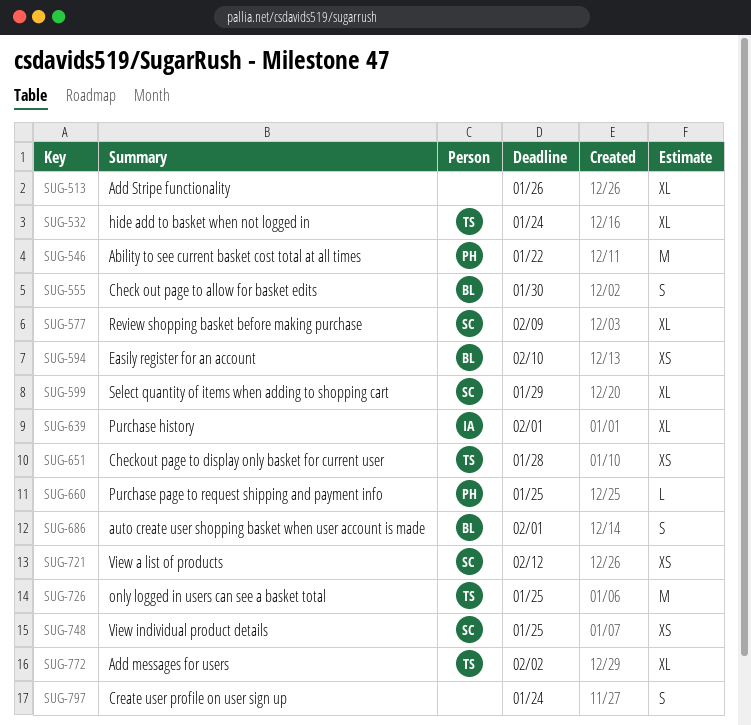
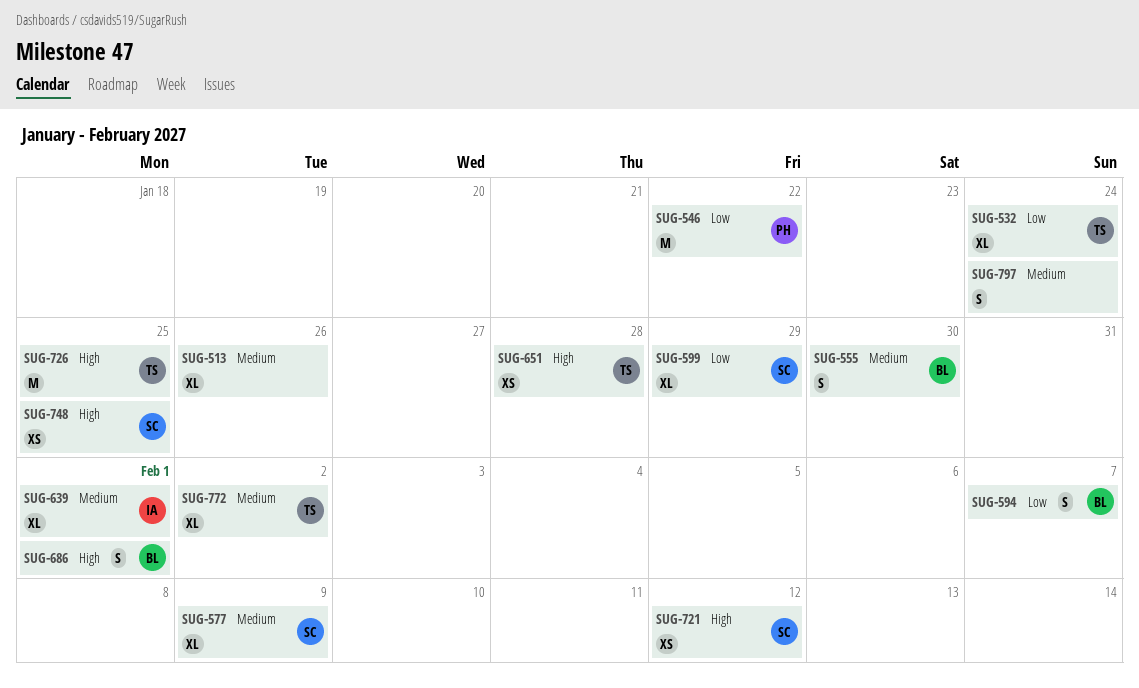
SUG-594, estimate: XS -> S
SUG-594, due: Feb 10 -> Feb 7
SUG-660: present -> none

